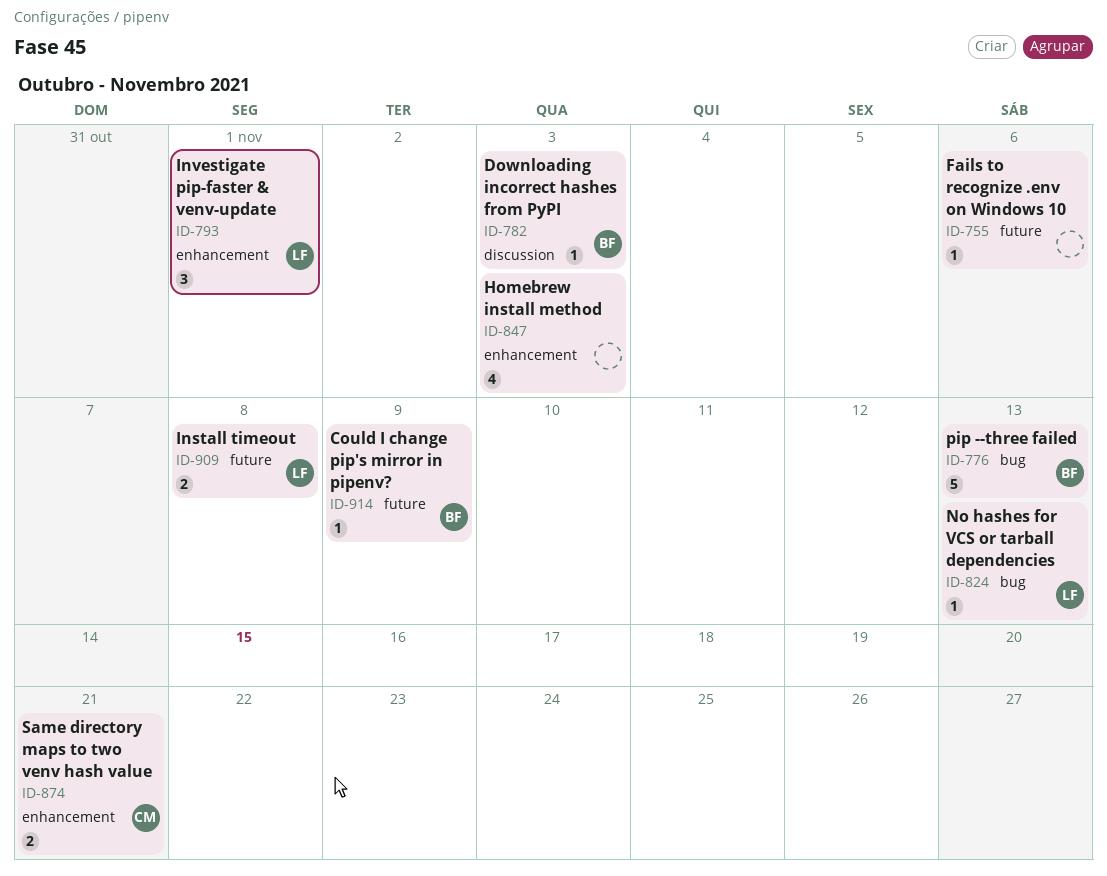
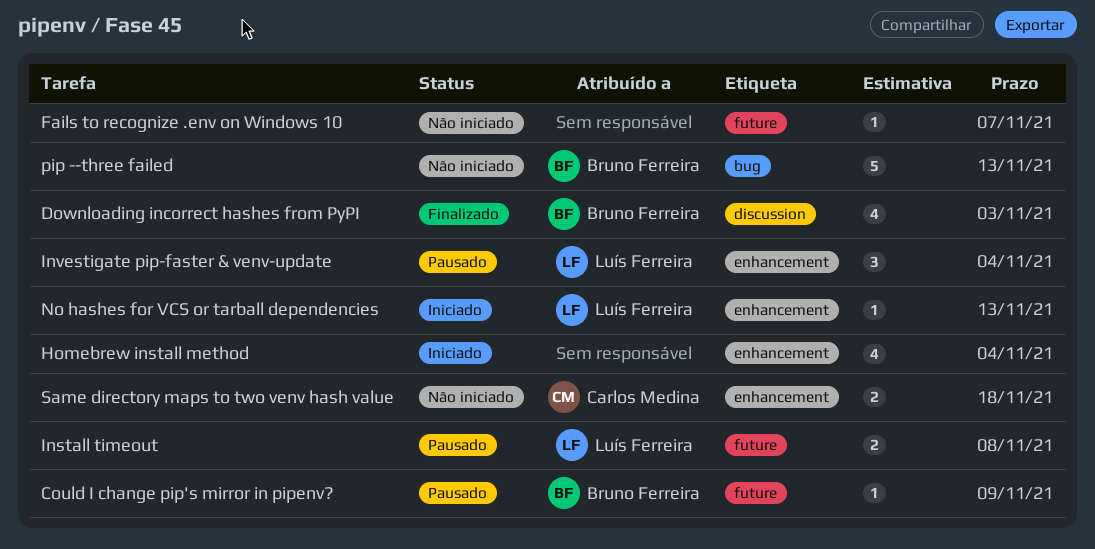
Downloading incorrect hashes from PyPI, estimate: 1 -> 4
Fails to recognize .env on Windows 10, due: Nov 6 -> Nov 7
Homebrew install method, due: Nov 3 -> Nov 4
Investigate pip-faster & venv-update, due: Nov 1 -> Nov 4
No hashes for VCS or tarball dependencies, label: bug -> enhancement
Same directory maps to two venv hash value, due: Nov 21 -> Nov 18

